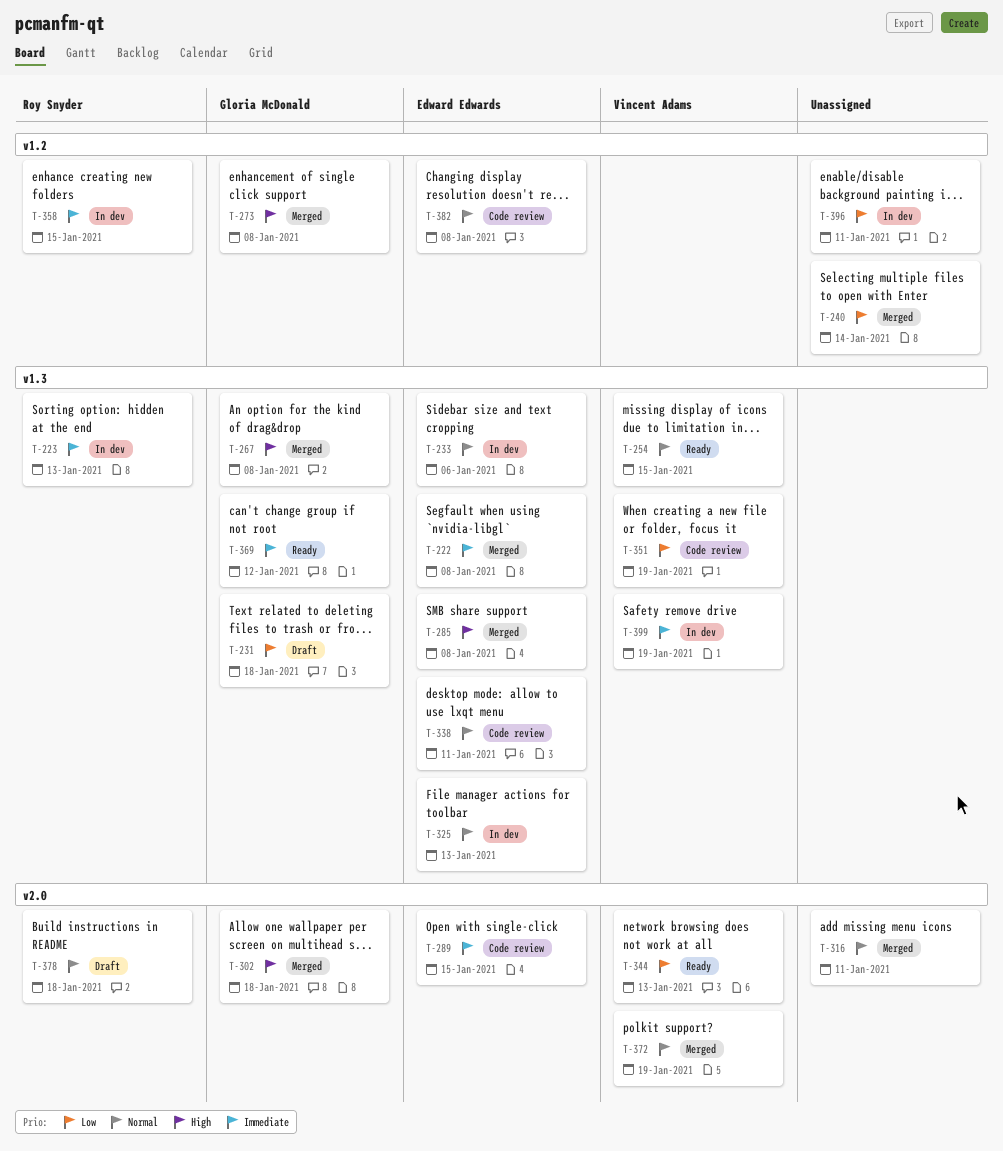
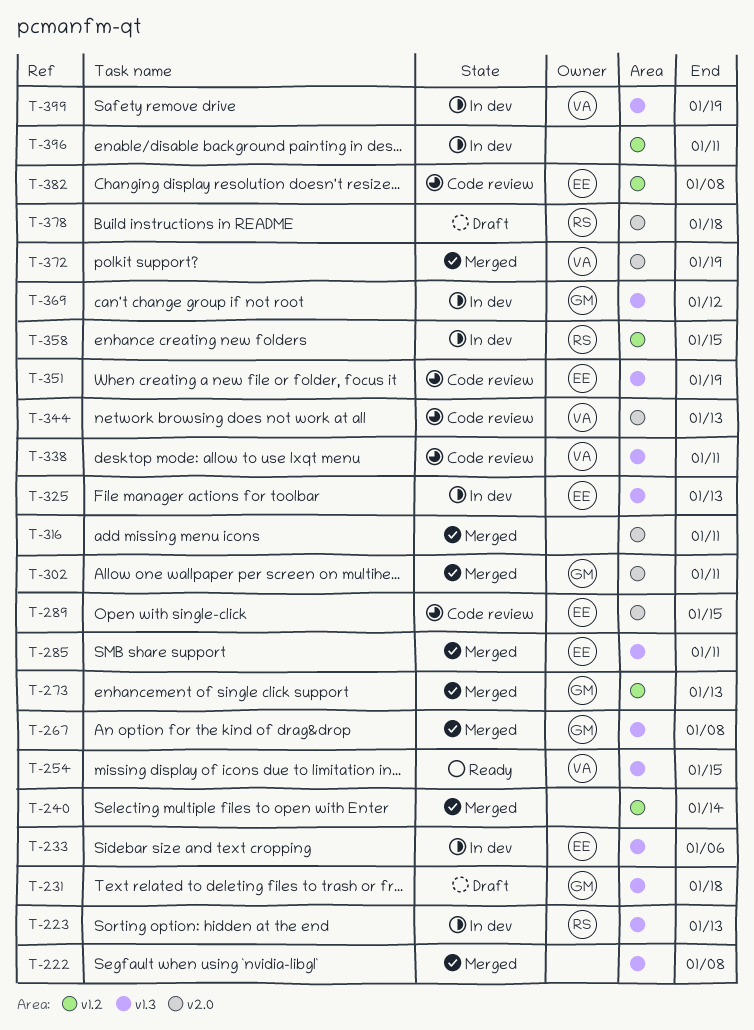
T-222, owner: Edward Edwards -> none
T-273, due: Jan 8 -> Jan 13
T-285, due: Jan 8 -> Jan 11
T-302, due: Jan 18 -> Jan 11
T-338, owner: Edward Edwards -> Vincent Adams
T-344, status: Ready -> Code review
T-351, owner: Vincent Adams -> Edward Edwards
T-369, status: Ready -> In dev

